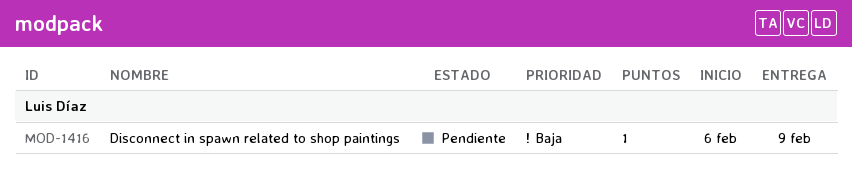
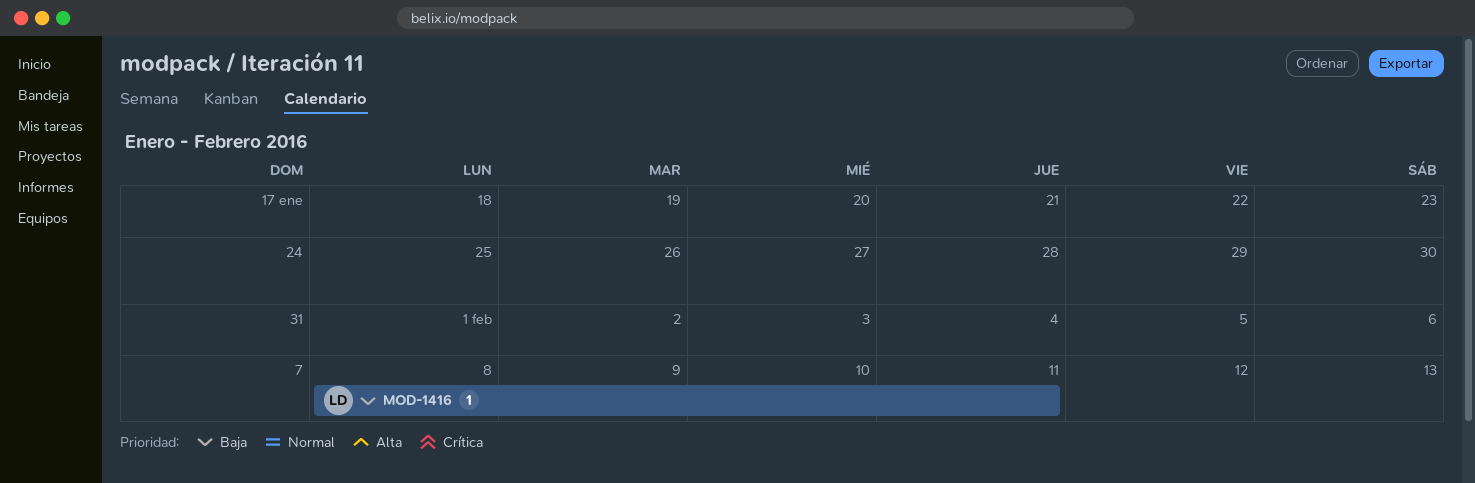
MOD-1416, start: Feb 6 -> Feb 8
MOD-1416, due: Feb 9 -> Feb 11

